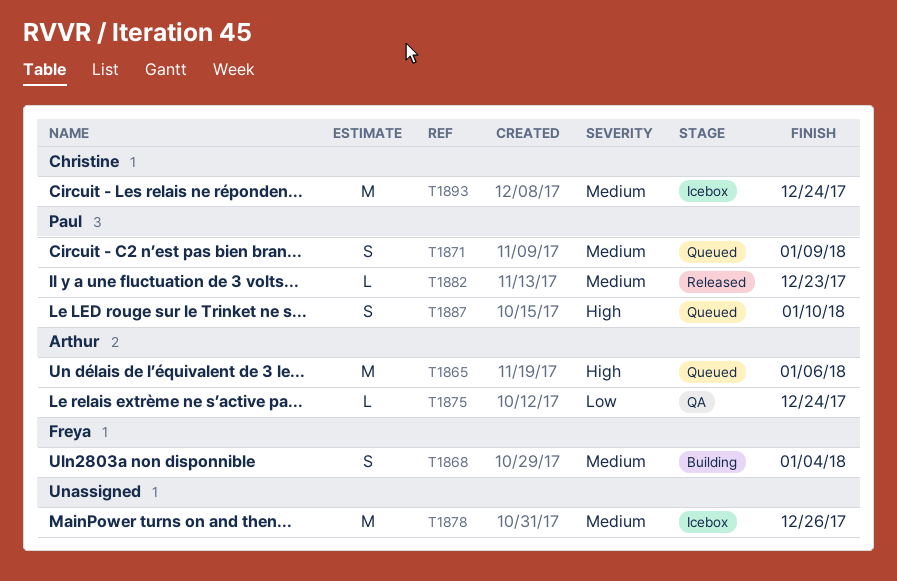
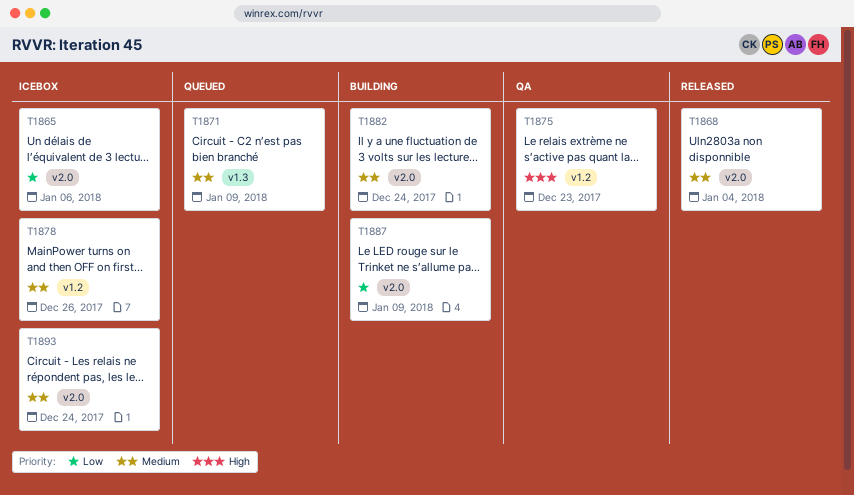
T1865, status: Queued -> Icebox
T1865, priority: High -> Low
T1868, status: Building -> Released
T1875, priority: Low -> High
T1875, due: Dec 24 -> Dec 23
T1882, status: Released -> Building
T1882, due: Dec 23 -> Dec 24
T1887, status: Queued -> Building
T1887, priority: High -> Low
T1887, due: Jan 10 -> Jan 9

